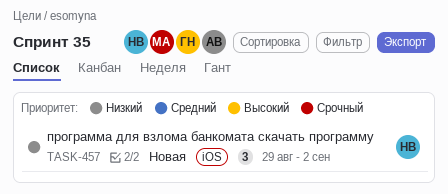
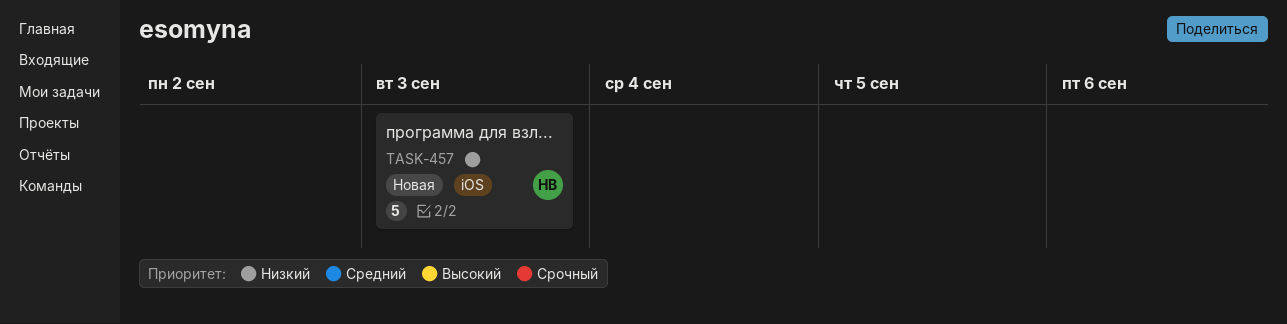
TASK-457, estimate: 3 -> 5
TASK-457, due: Sep 2 -> Sep 3

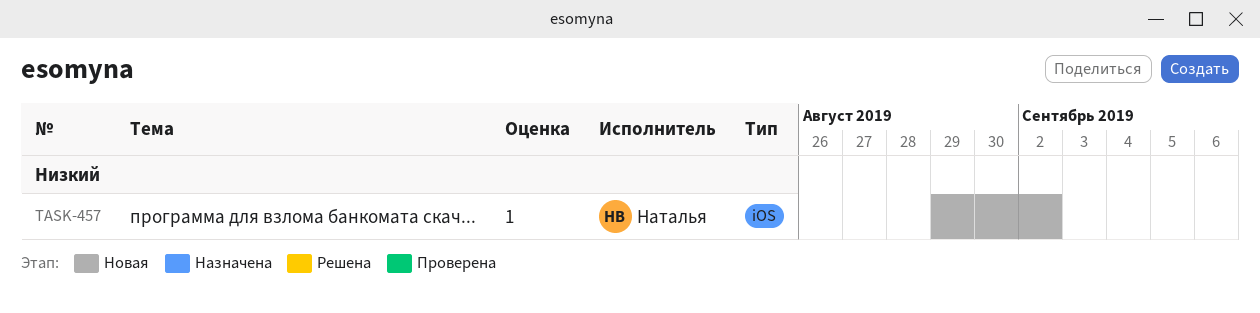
TASK-457, estimate: 5 -> 1
TASK-457, due: Sep 3 -> Sep 2

